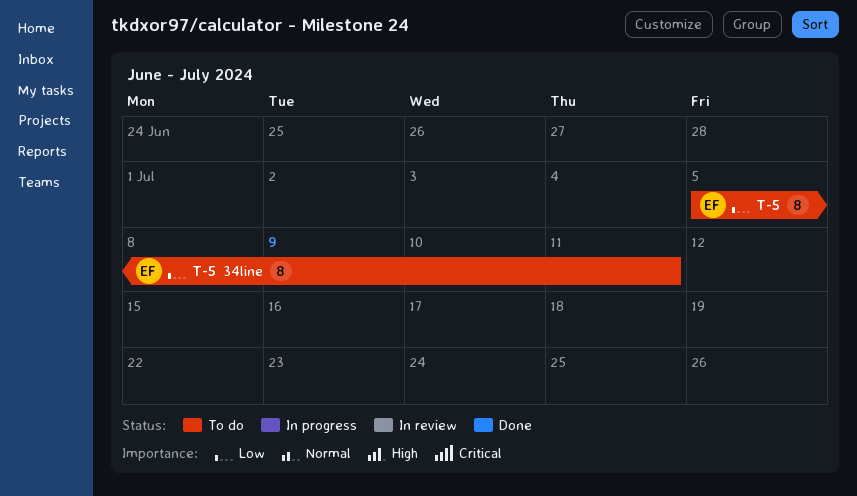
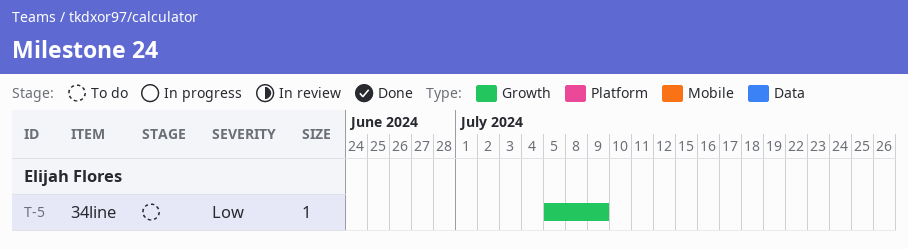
T-5, estimate: 8 -> 1
T-5, due: Jul 11 -> Jul 9

